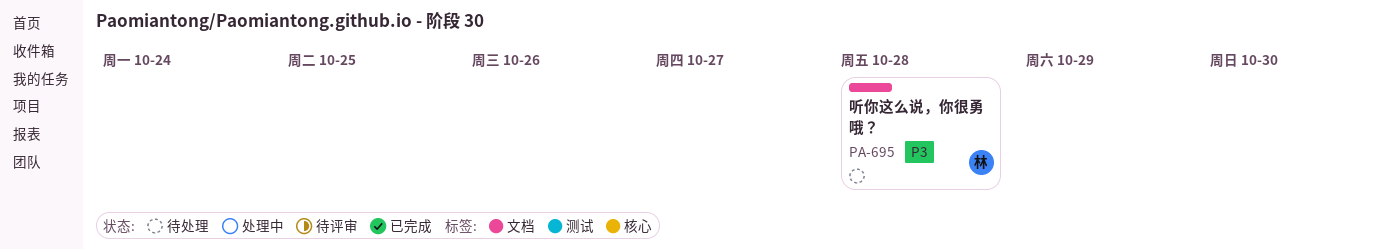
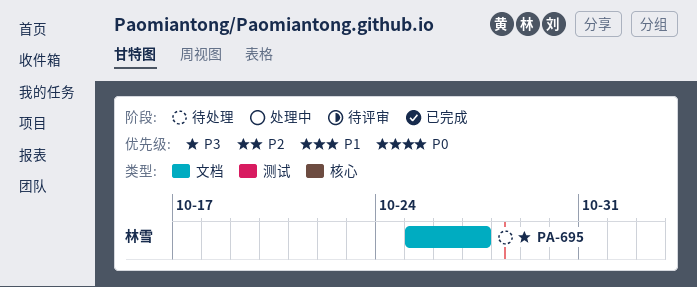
PA-695, due: Oct 28 -> Oct 27

